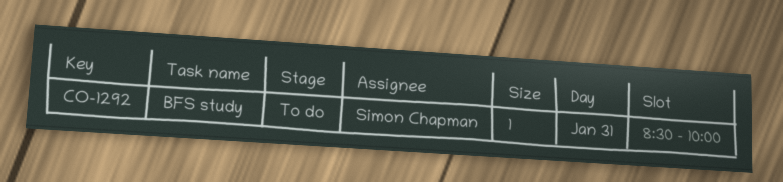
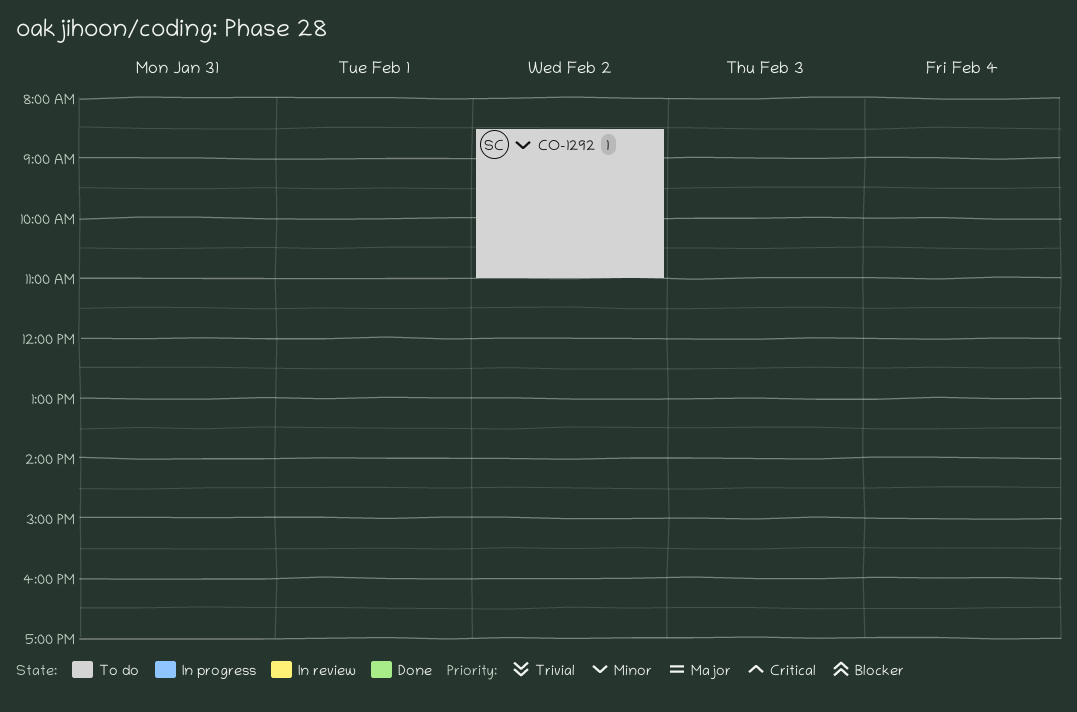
CO-1292, day: Jan 31 -> Feb 2
CO-1292, ends: 10:00 -> 11:00

